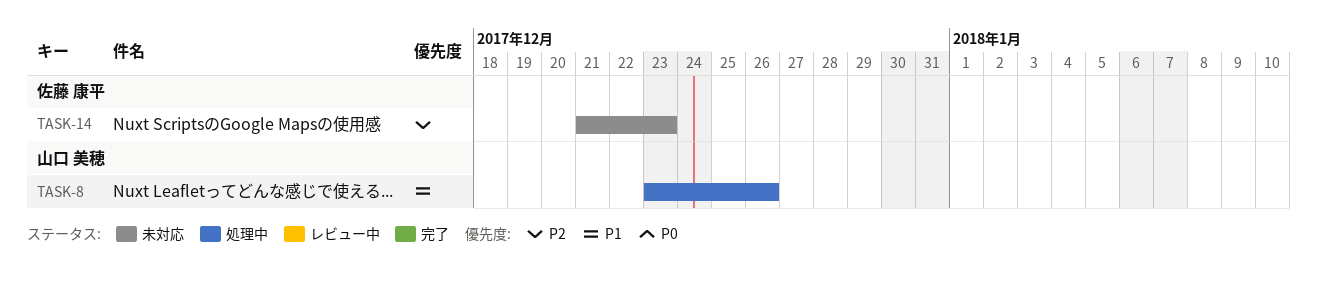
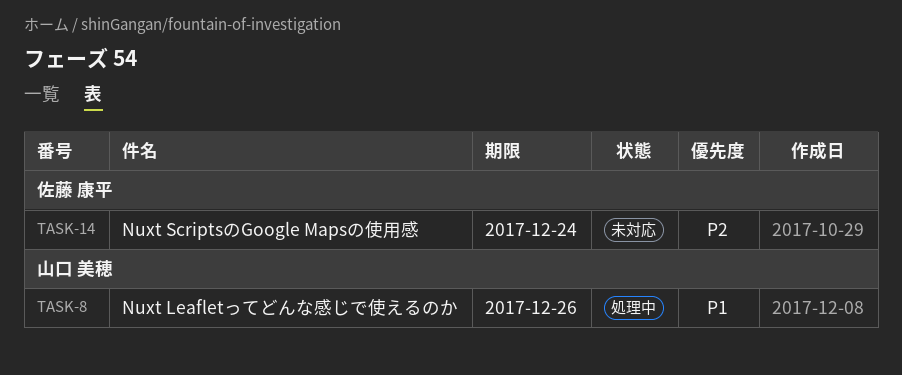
TASK-14, due: Dec 23 -> Dec 24

